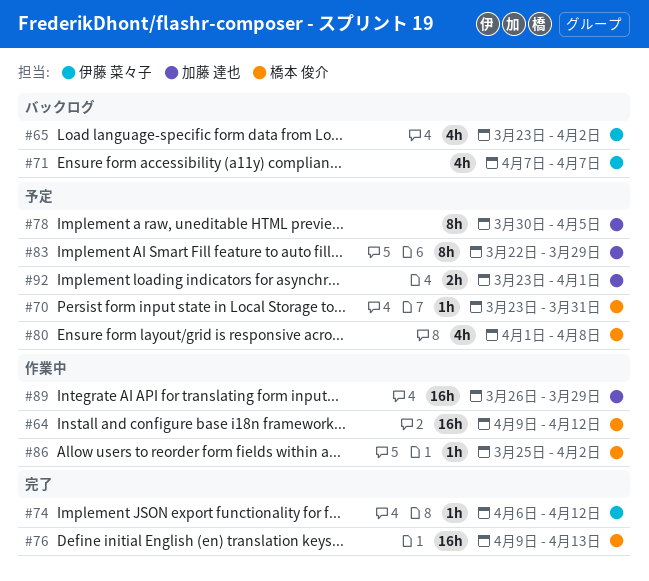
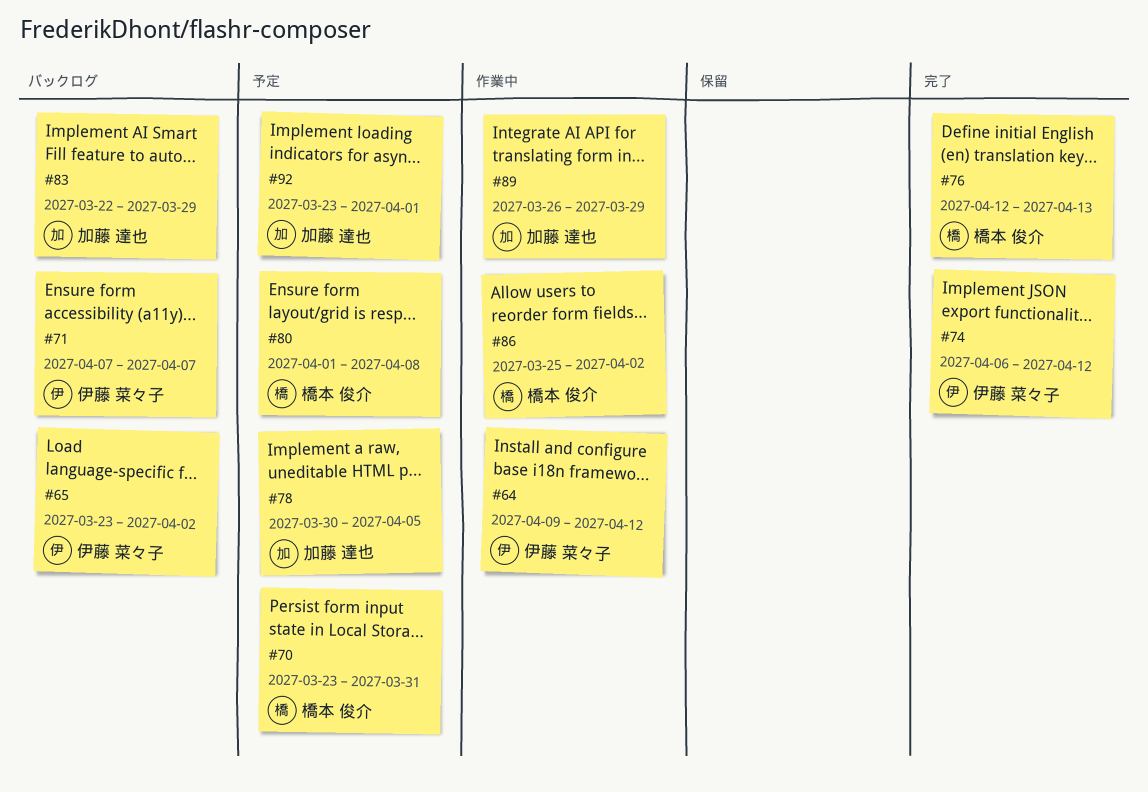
#64, owner: 橋本 俊介 -> 伊藤 菜々子
#76, start: Apr 9 -> Apr 12
#83, status: 予定 -> バックログ

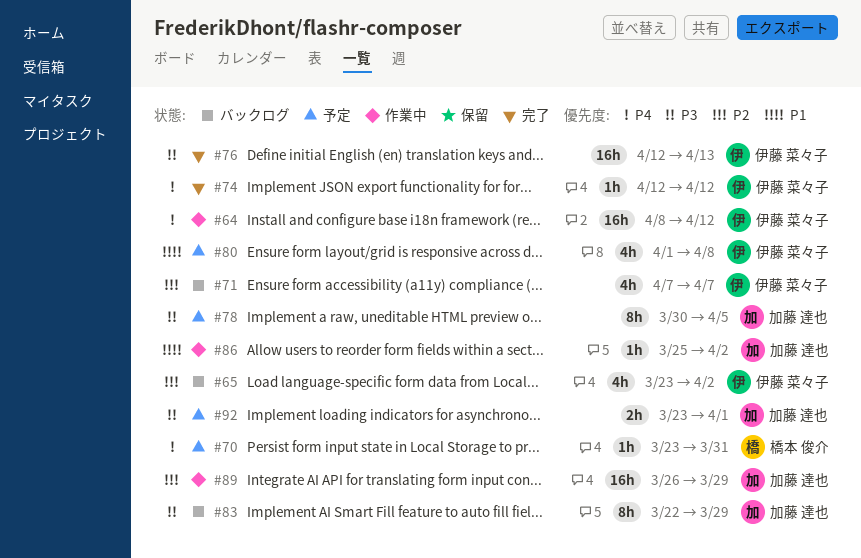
#64, start: Apr 9 -> Apr 8
#74, start: Apr 6 -> Apr 12
#76, owner: 橋本 俊介 -> 伊藤 菜々子
#80, owner: 橋本 俊介 -> 伊藤 菜々子
#86, owner: 橋本 俊介 -> 加藤 達也

